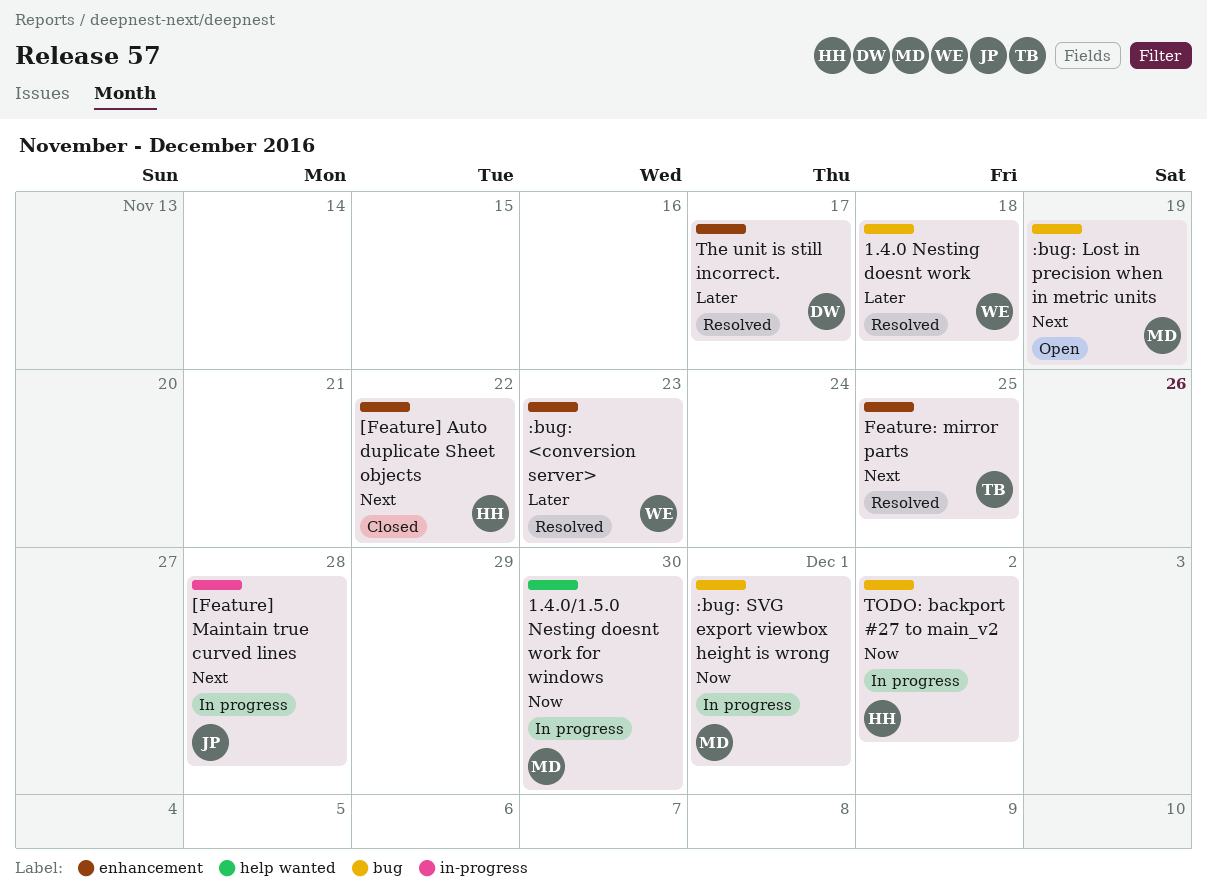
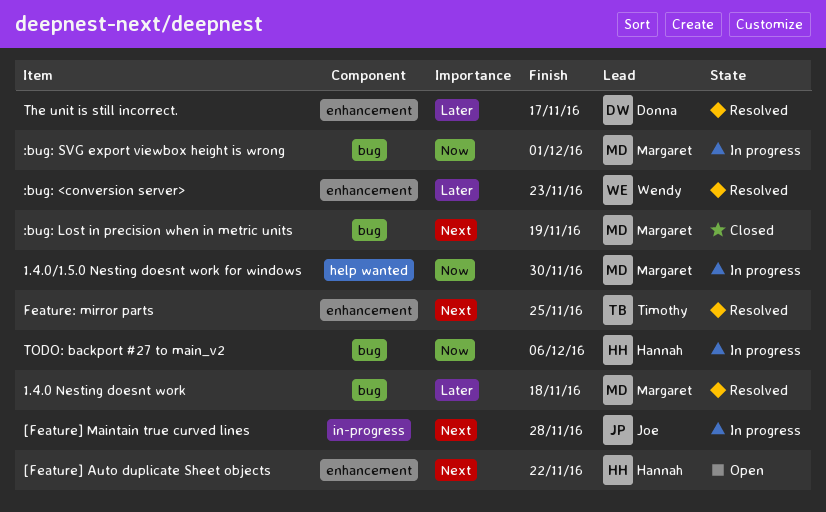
1.4.0 Nesting doesnt work, owner: Wendy -> Margaret
:bug: Lost in precision when in metric units, status: Open -> Closed
[Feature] Auto duplicate Sheet objects, status: Closed -> Open
TODO: backport #27 to main_v2, due: Dec 2 -> Dec 6

